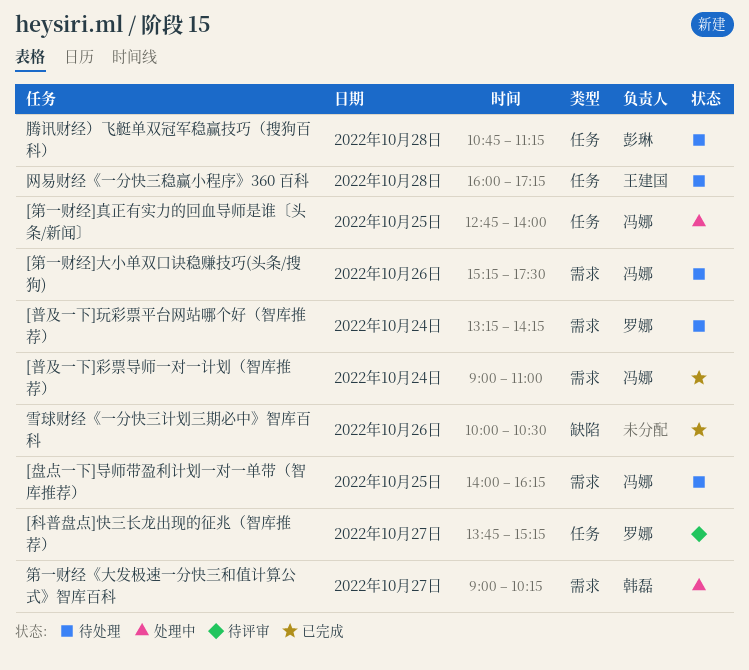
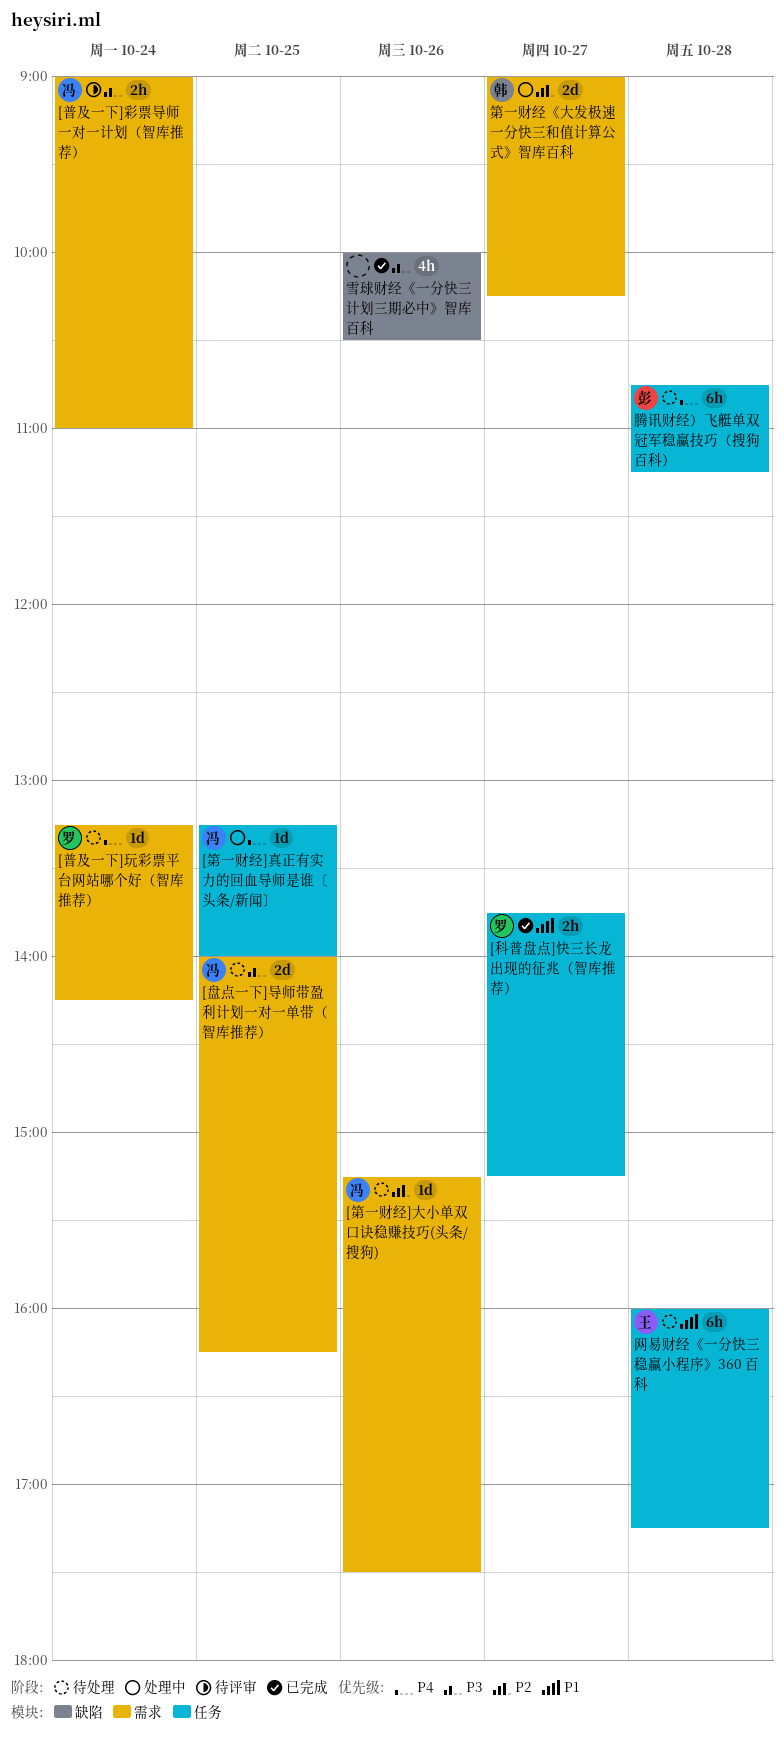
[普及一下]彩票导师一对一计划（智库推荐）, status: 已完成 -> 待评审
[科普盘点]快三长龙出现的征兆（智库推荐）, status: 待评审 -> 已完成
[第一财经]真正有实力的回血导师是谁〔头条/新闻〕, begins: 12:45 -> 13:15

